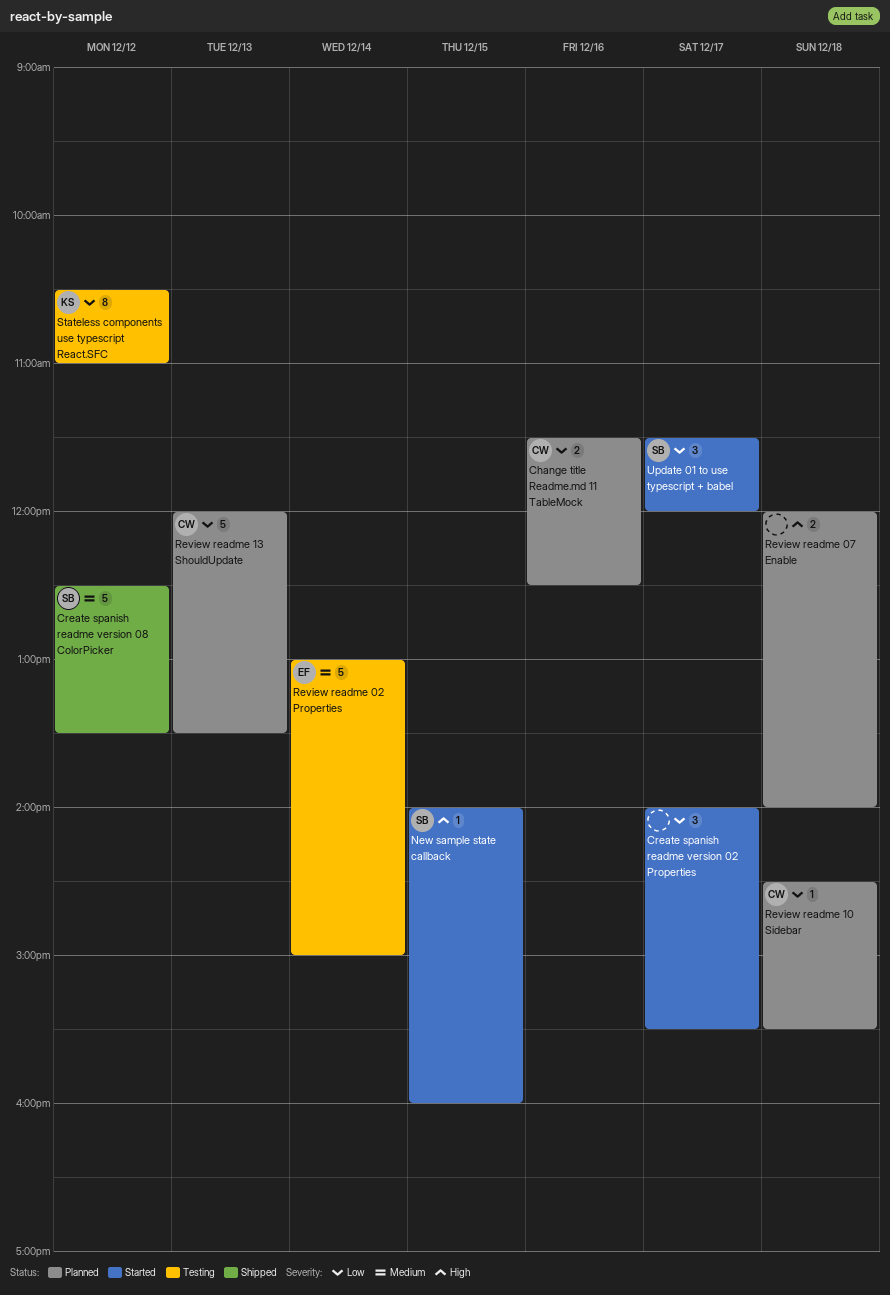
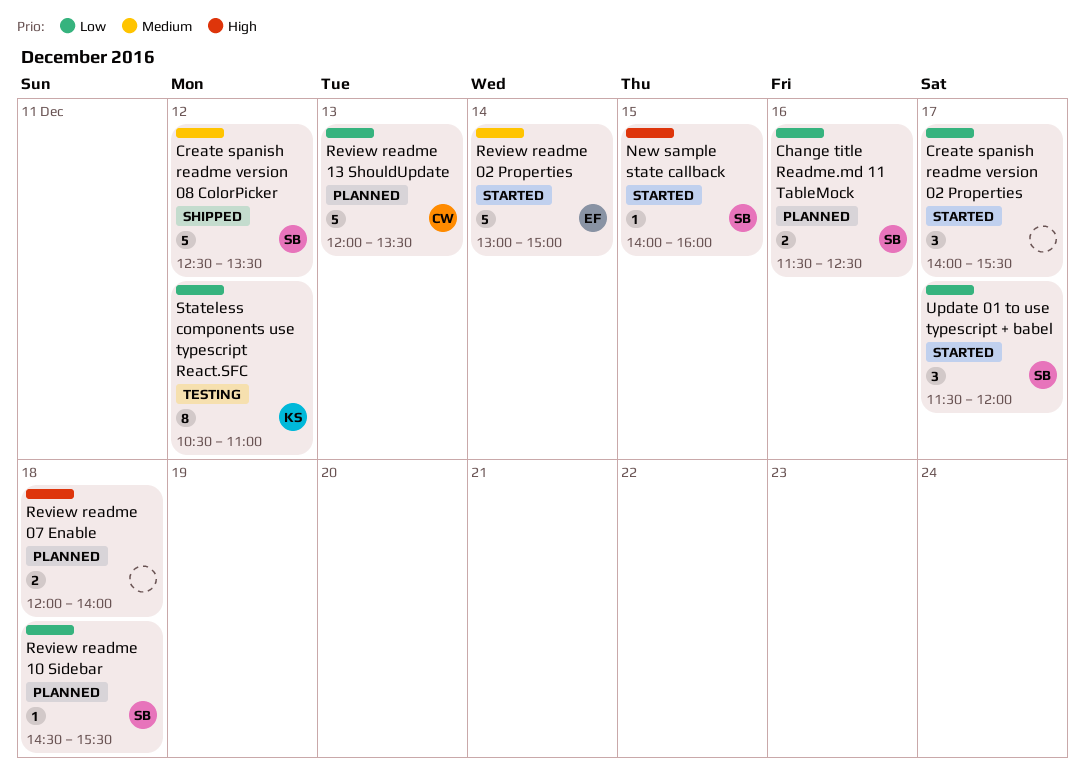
Change title Readme.md 11 TableMock, owner: CW -> SB
Review readme 02 Properties, status: Testing -> Started
Review readme 10 Sidebar, owner: CW -> SB

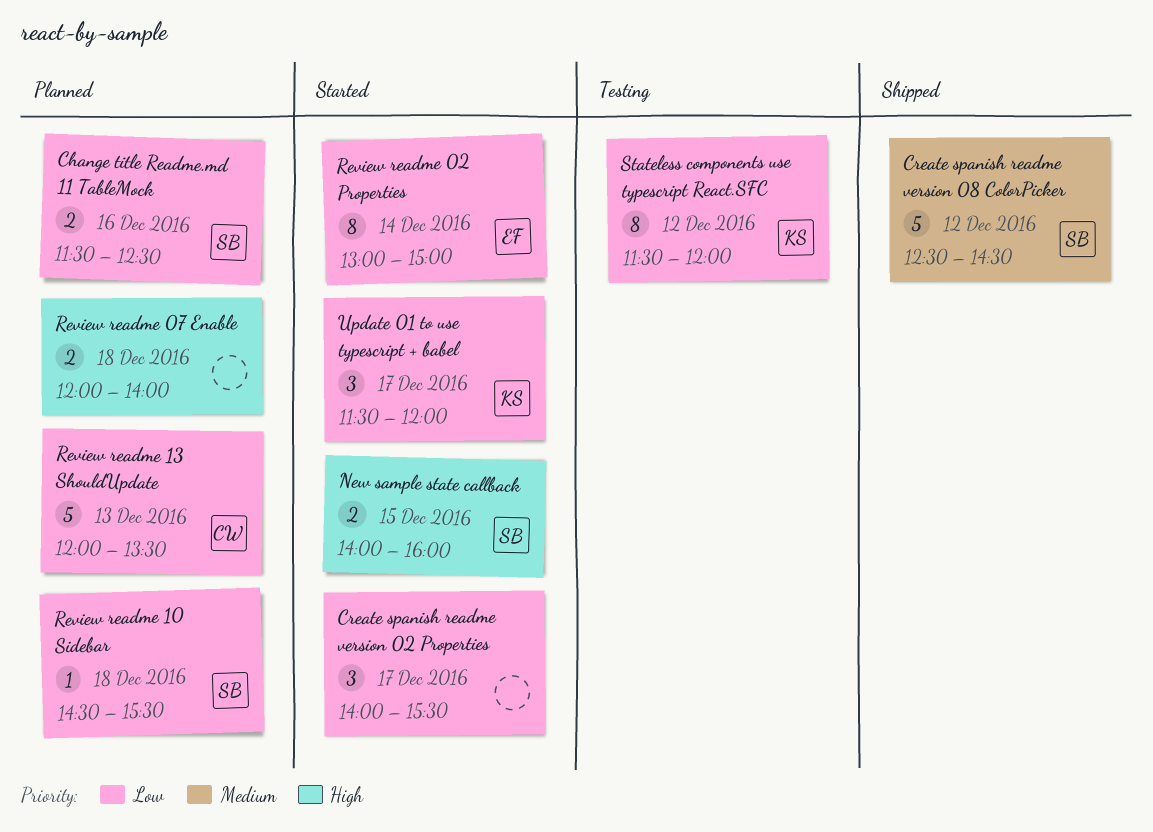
Create spanish readme version 08 ColorPicker, ends: 13:30 -> 14:30
New sample state callback, estimate: 1 -> 2
Review readme 02 Properties, priority: Medium -> Low
Review readme 02 Properties, estimate: 5 -> 8
Stateless components use typescript React.SFC, begins: 10:30 -> 11:30
Stateless components use typescript React.SFC, ends: 11:00 -> 12:00
Update 01 to use typescript + babel, owner: SB -> KS

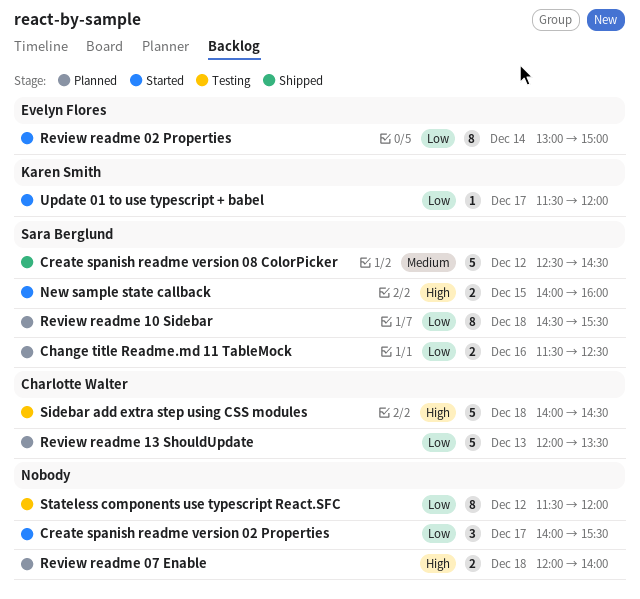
Review readme 10 Sidebar, estimate: 1 -> 8
Sidebar add extra step using CSS modules: none -> present
Stateless components use typescript React.SFC, owner: Karen Smith -> none
Update 01 to use typescript + babel, estimate: 3 -> 1

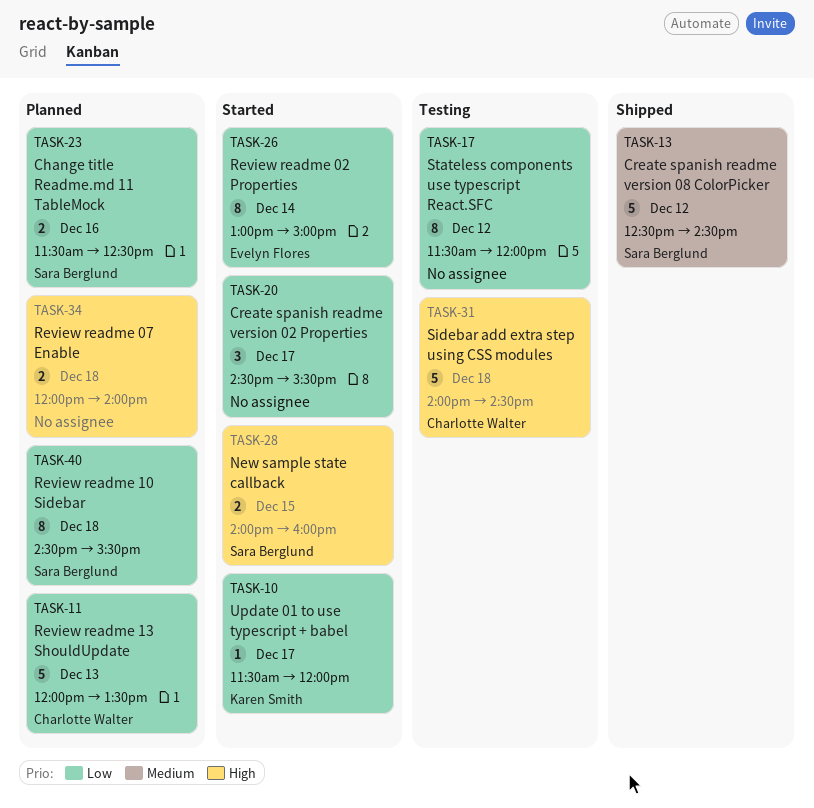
Create spanish readme version 02 Properties, begins: 14:00 -> 14:30

